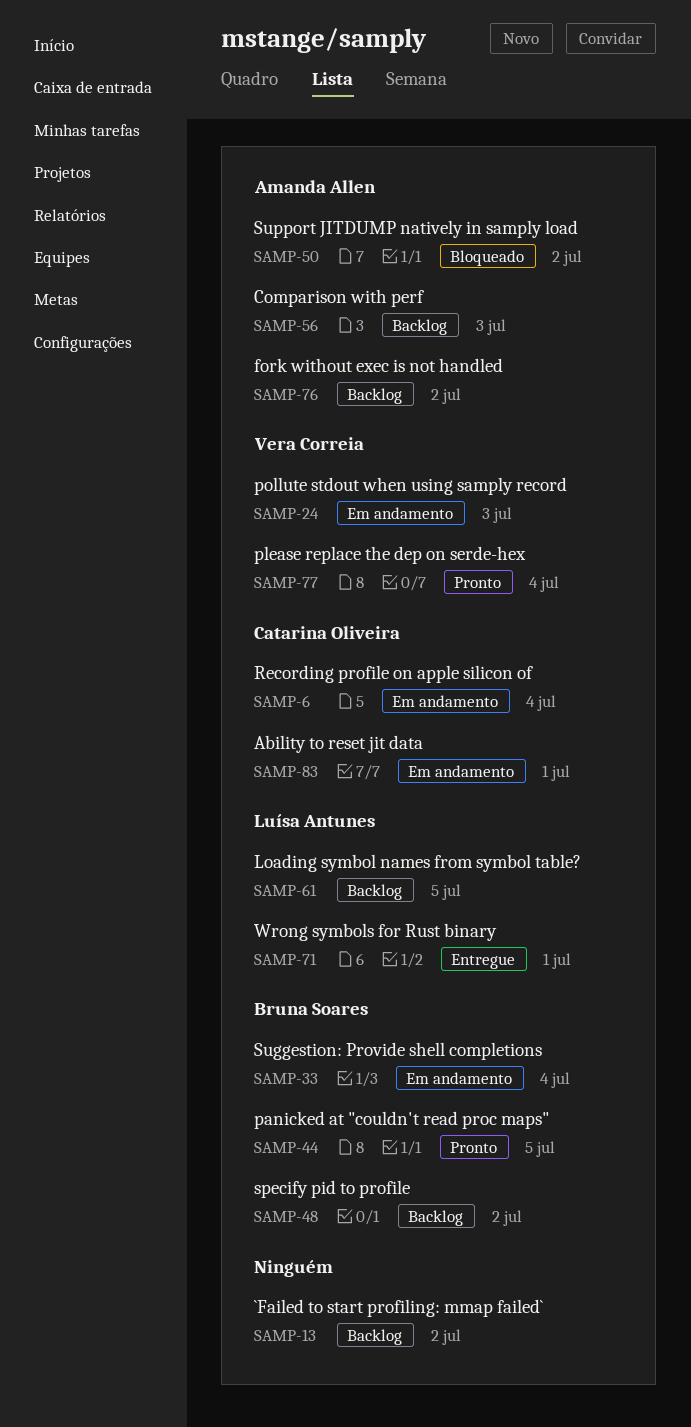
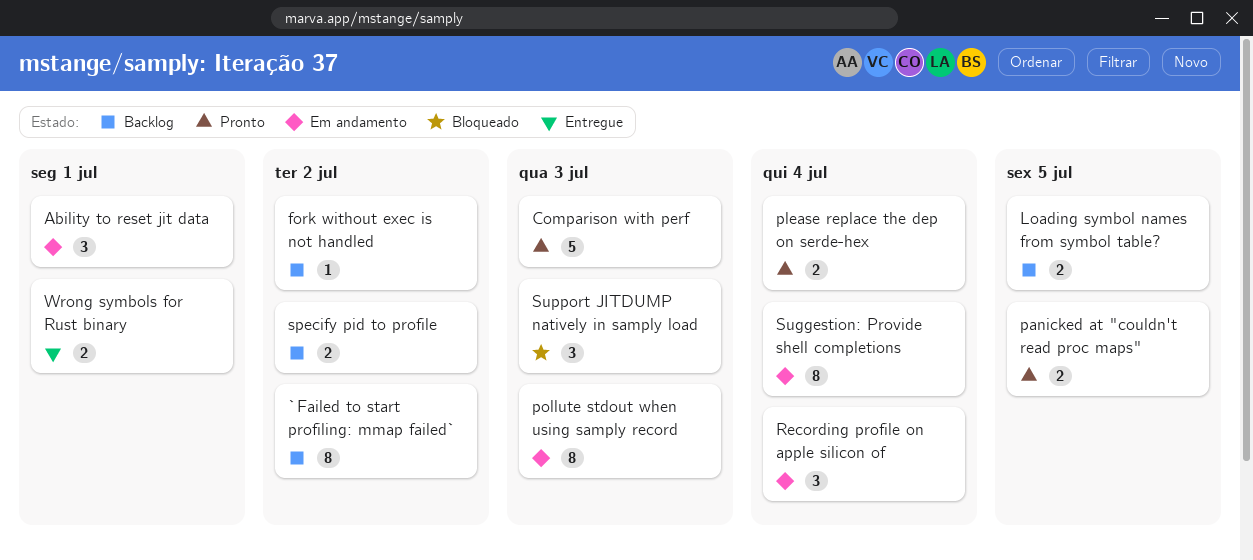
Comparison with perf, status: Backlog -> Pronto
Support JITDUMP natively in samply load, due: Jul 2 -> Jul 3

